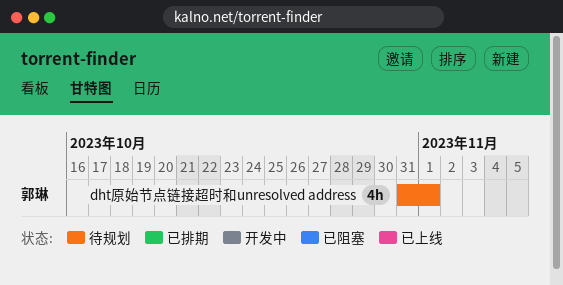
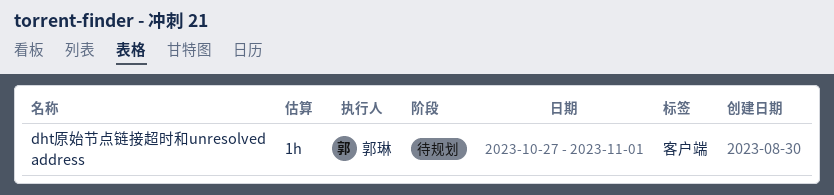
dht原始节点链接超时和unresolved address, estimate: 4h -> 1h
dht原始节点链接超时和unresolved address, start: Oct 31 -> Oct 27

